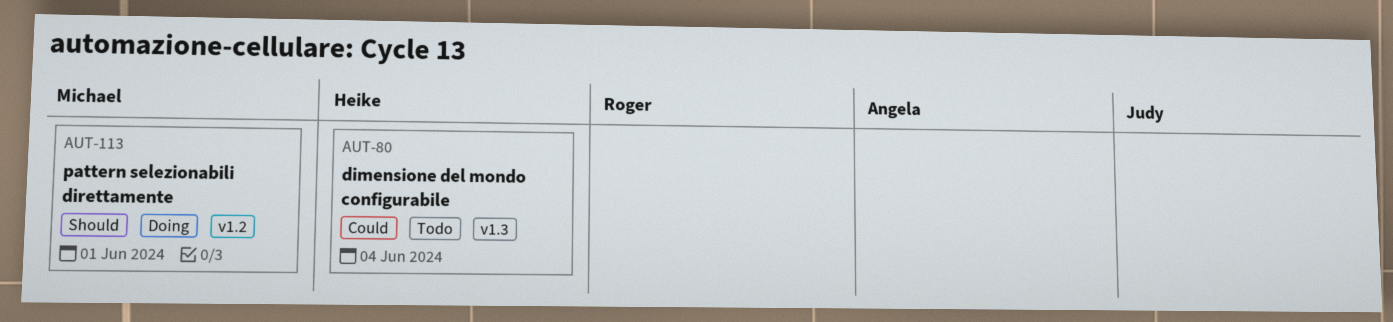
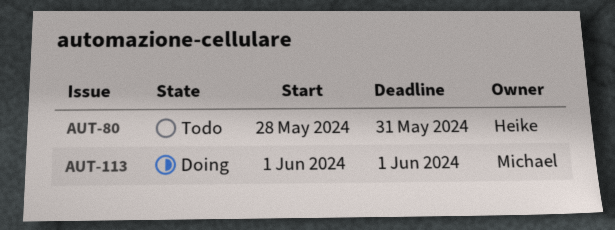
AUT-80, due: Jun 4 -> May 31

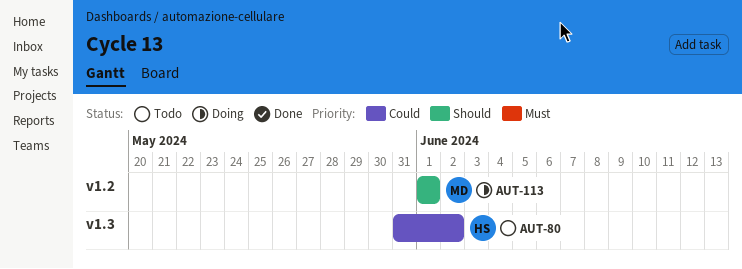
AUT-80, start: May 28 -> May 31
AUT-80, due: May 31 -> Jun 2

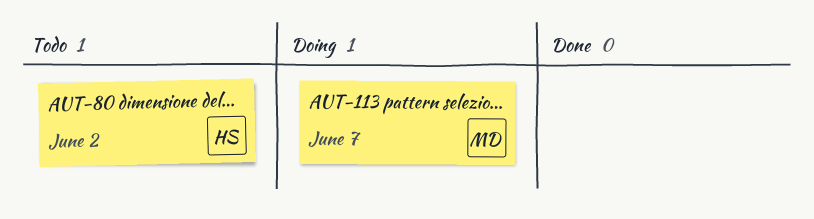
AUT-113, due: Jun 1 -> Jun 7

